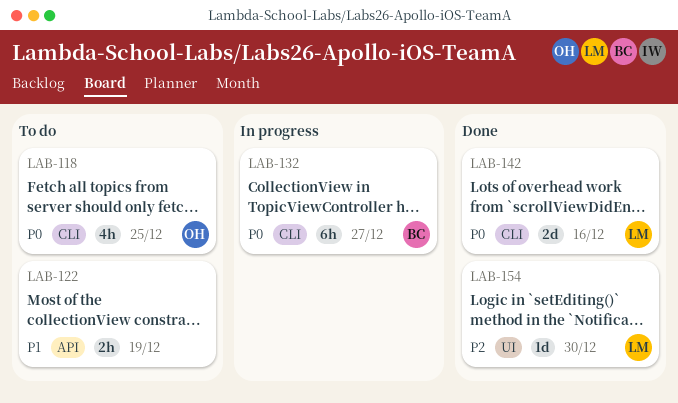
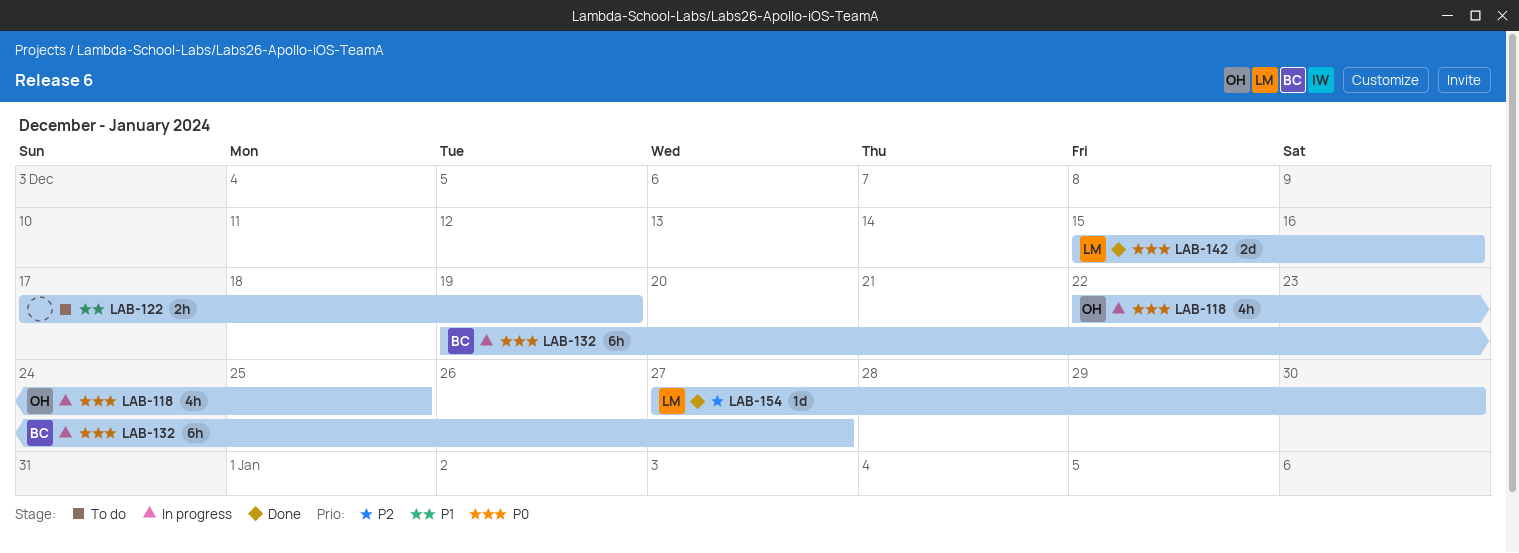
LAB-118, status: To do -> In progress

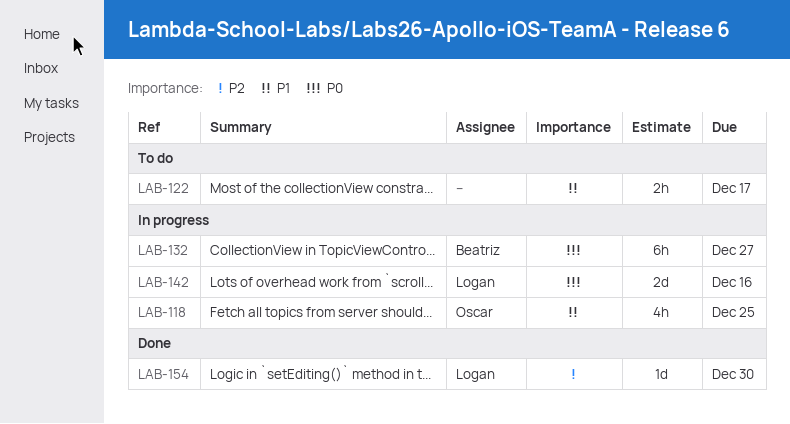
LAB-118, priority: P0 -> P1
LAB-122, due: Dec 19 -> Dec 17
LAB-142, status: Done -> In progress

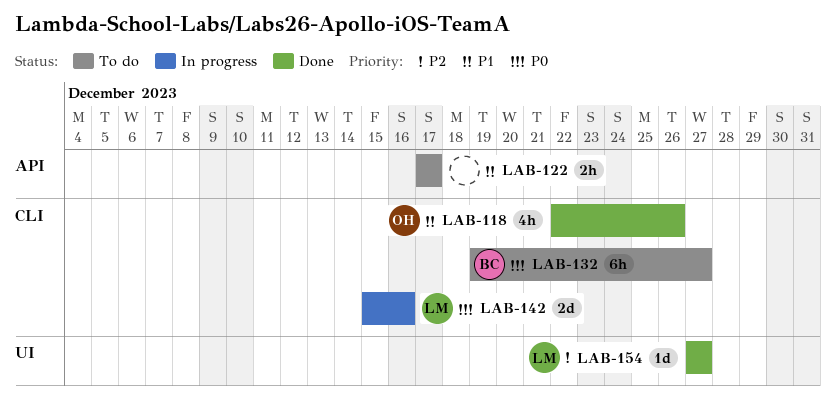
LAB-118, status: In progress -> Done
LAB-118, due: Dec 25 -> Dec 26
LAB-132, status: In progress -> To do
LAB-154, due: Dec 30 -> Dec 27

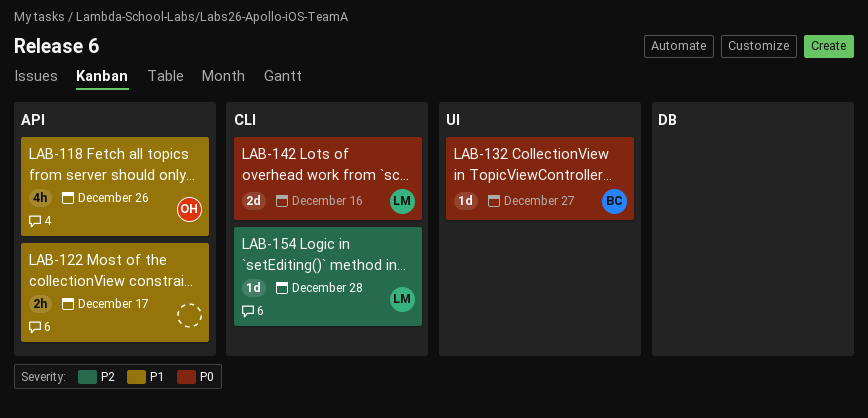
LAB-118, label: CLI -> API
LAB-132, label: CLI -> UI
LAB-132, estimate: 6h -> 1d
LAB-154, label: UI -> CLI
LAB-154, due: Dec 27 -> Dec 28

